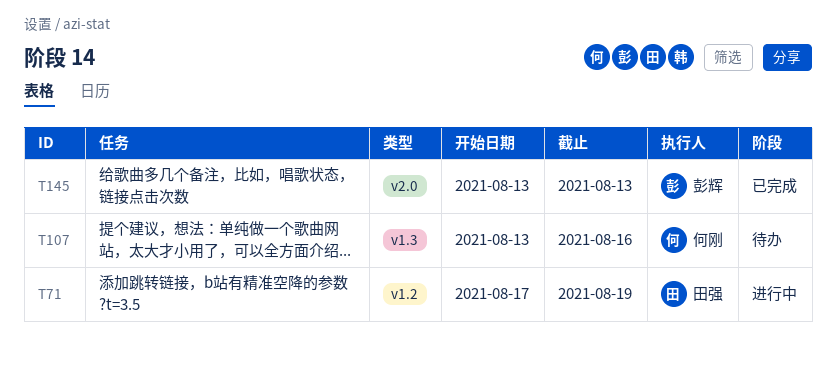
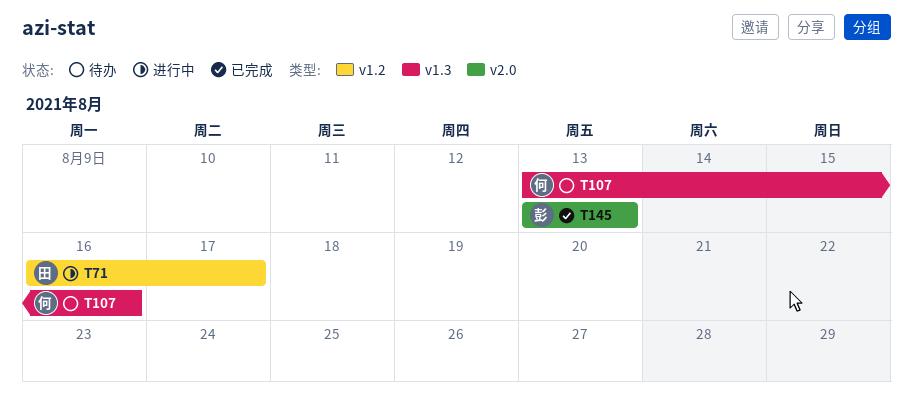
T71, start: Aug 17 -> Aug 16
T71, due: Aug 19 -> Aug 17

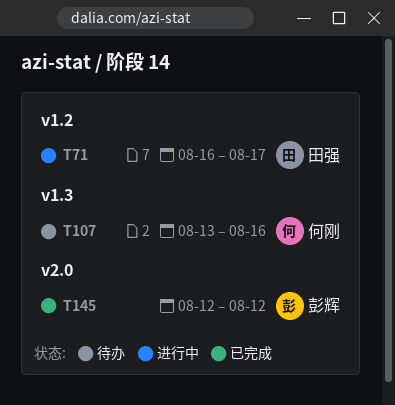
T145, start: Aug 13 -> Aug 12
T145, due: Aug 13 -> Aug 12

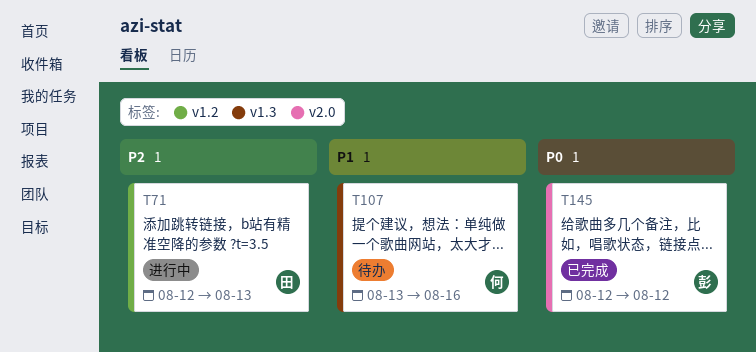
T71, start: Aug 16 -> Aug 12
T71, due: Aug 17 -> Aug 13

